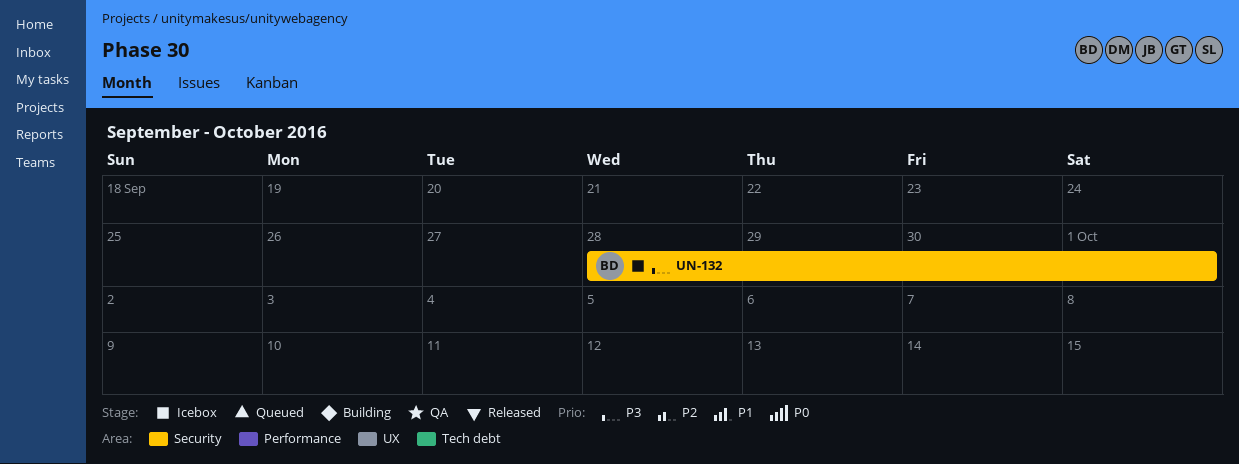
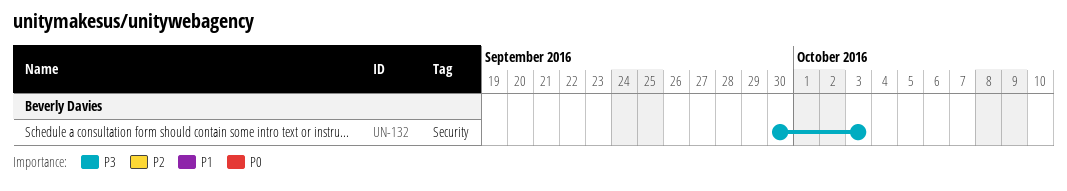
UN-132, start: Sep 28 -> Sep 30
UN-132, due: Oct 1 -> Oct 3

